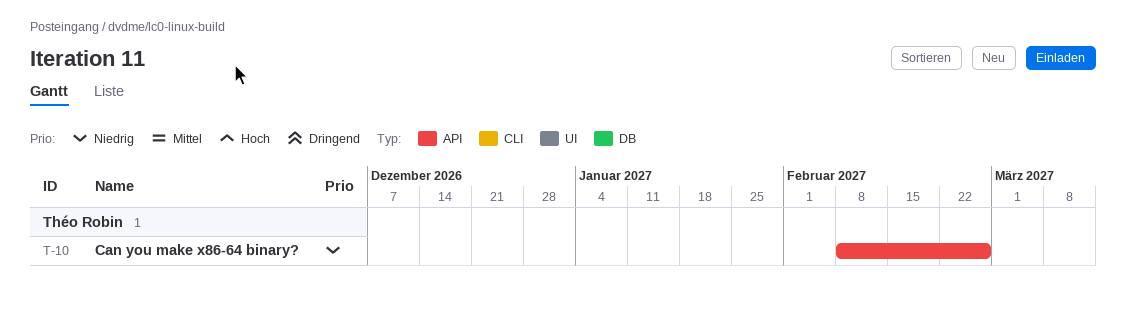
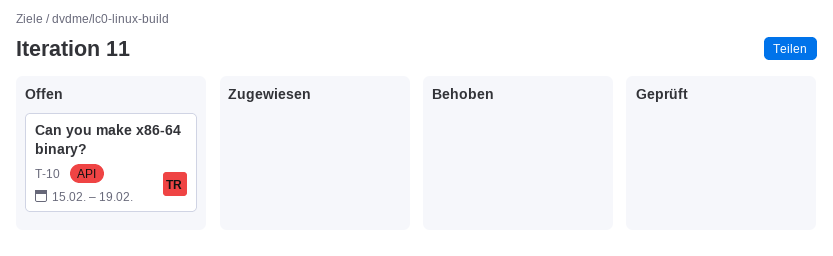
T-10, start: Feb 8 -> Feb 15
T-10, due: Feb 26 -> Feb 19

